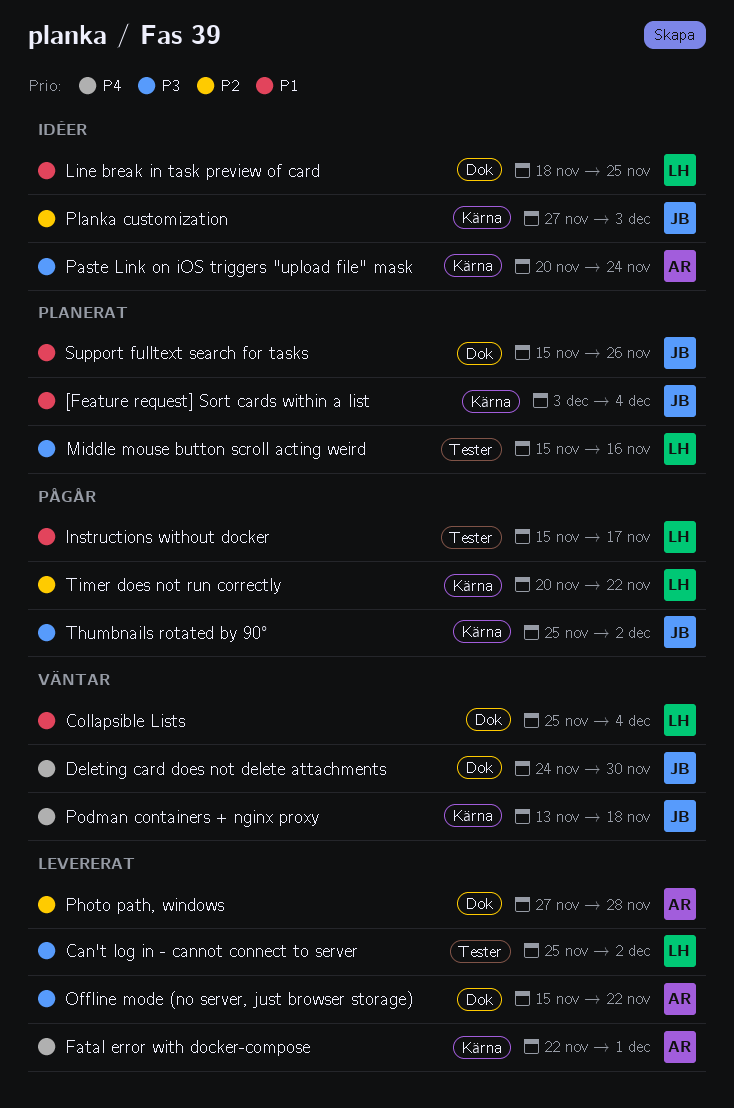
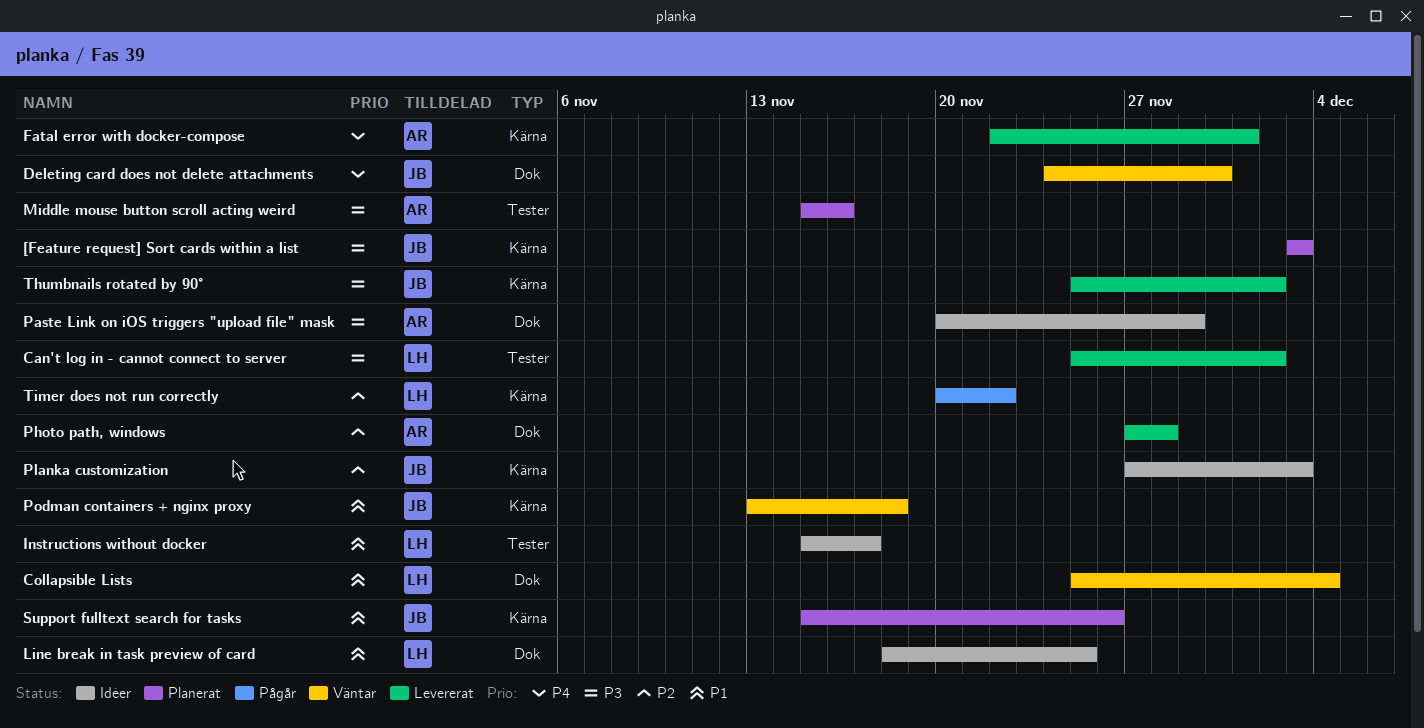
[Feature request] Sort cards within a list, priority: P1 -> P3
[Feature request] Sort cards within a list, due: Dec 4 -> Dec 3
Instructions without docker, status: Pågår -> Idéer
Middle mouse button scroll acting weird, owner: LH -> AR
Offline mode (no server, just browser storage): present -> none
Paste Link on iOS triggers "upload file" mask, label: Kärna -> Dok
Paste Link on iOS triggers "upload file" mask, due: Nov 24 -> Nov 29
Podman containers + nginx proxy, priority: P4 -> P1
Support fulltext search for tasks, label: Dok -> Kärna
Thumbnails rotated by 90°, status: Pågår -> Levererat

